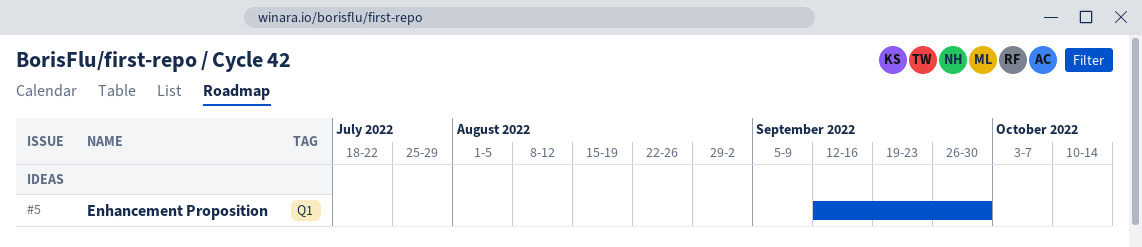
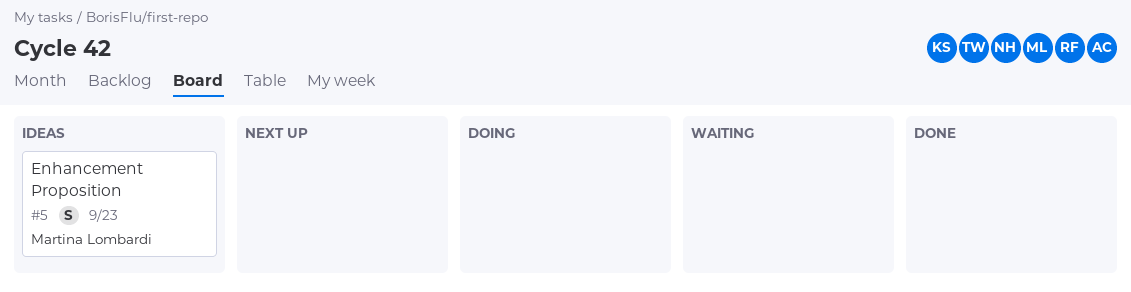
#5, due: Sep 30 -> Sep 23

